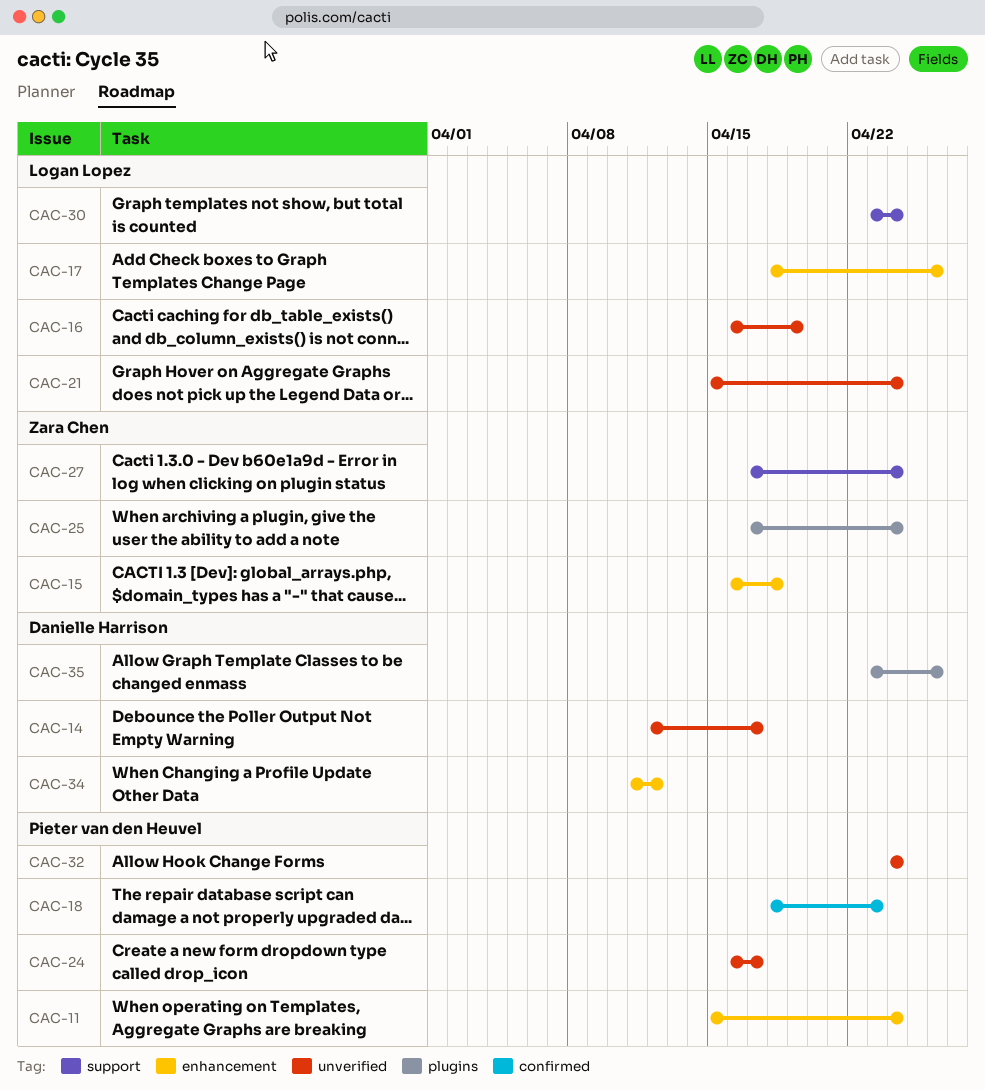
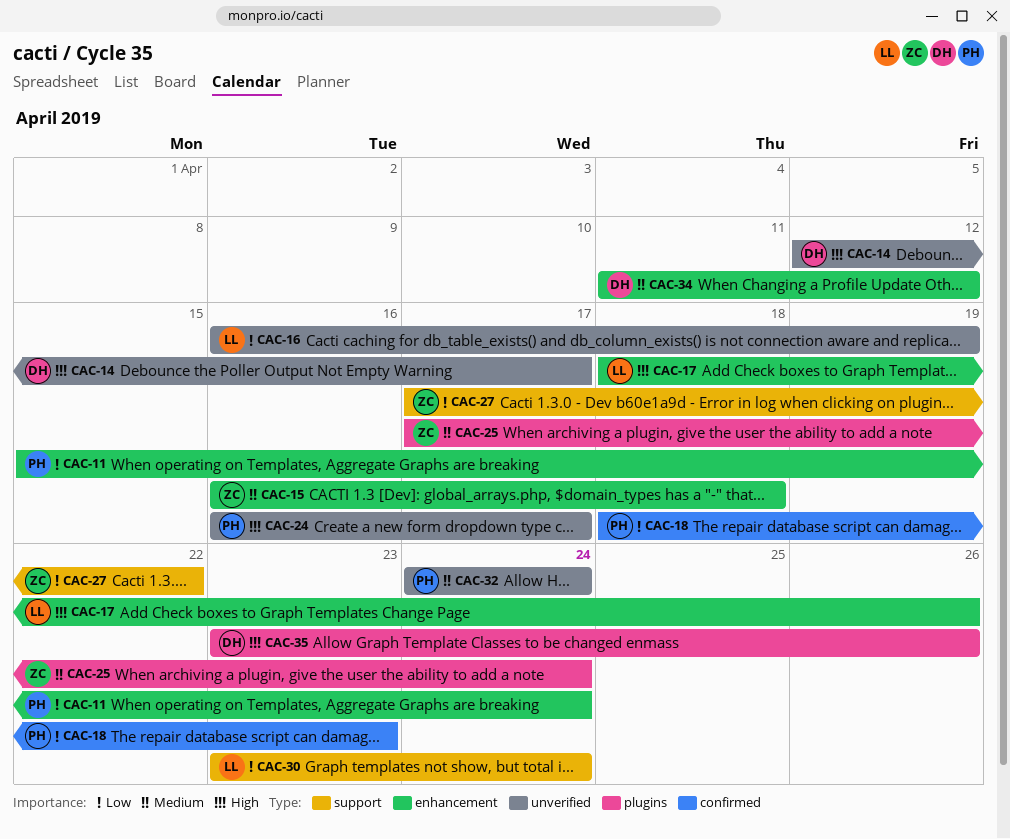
CAC-21: present -> none
CAC-27, due: Apr 24 -> Apr 22

